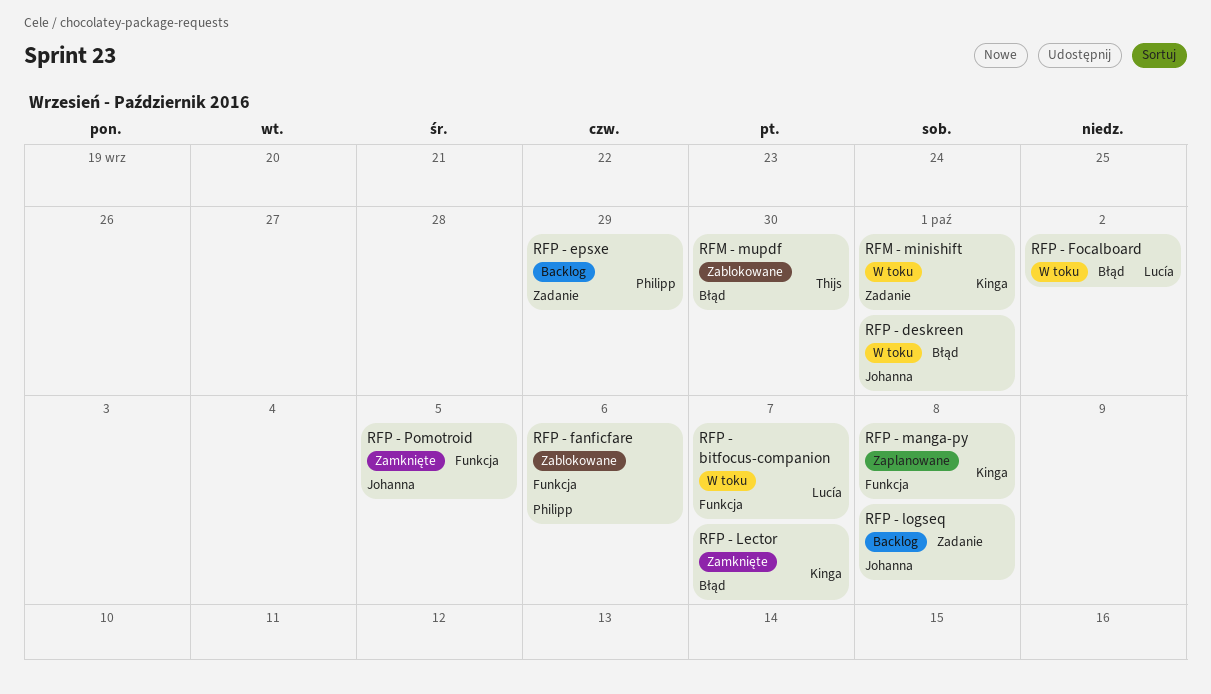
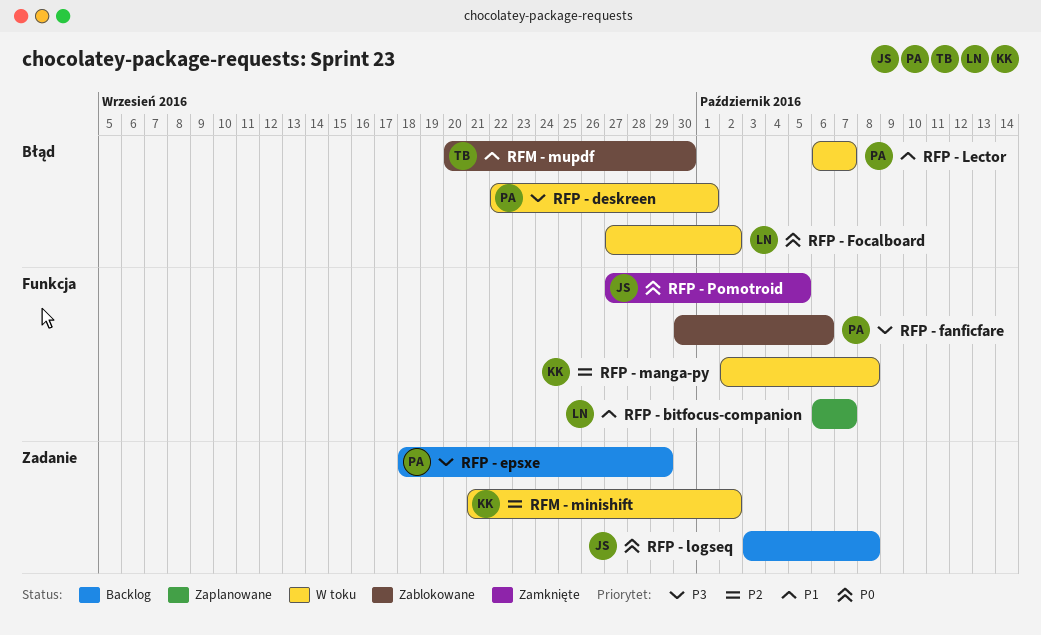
RFM - minishift, due: Oct 1 -> Oct 2
RFP - bitfocus-companion, status: W toku -> Zaplanowane
RFP - deskreen, owner: Johanna -> Philipp
RFP - Lector, status: Zamknięte -> W toku
RFP - Lector, owner: Kinga -> Philipp
RFP - manga-py, status: Zaplanowane -> W toku

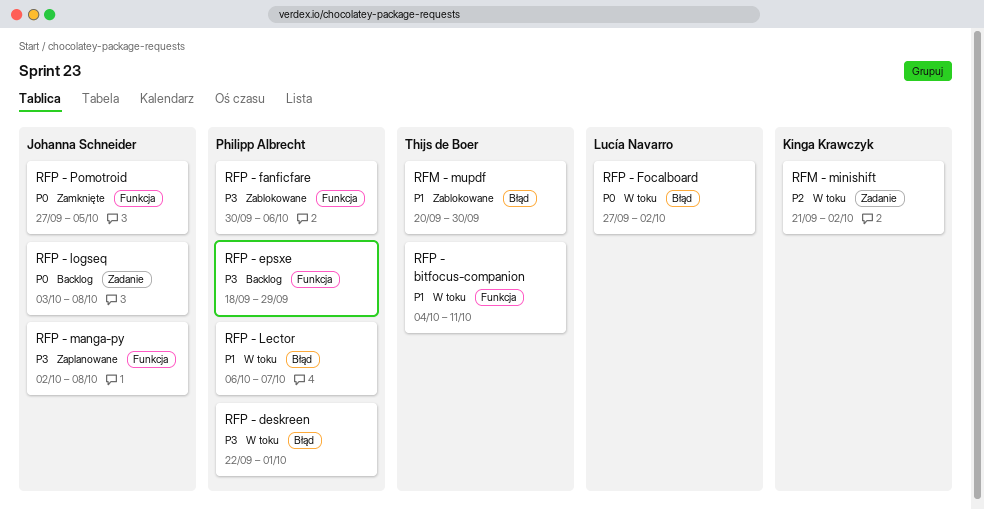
RFP - bitfocus-companion, status: Zaplanowane -> W toku
RFP - bitfocus-companion, owner: Lucía Navarro -> Thijs de Boer
RFP - bitfocus-companion, start: Oct 6 -> Oct 4
RFP - bitfocus-companion, due: Oct 7 -> Oct 11
RFP - epsxe, label: Zadanie -> Funkcja
RFP - manga-py, status: W toku -> Zaplanowane
RFP - manga-py, owner: Kinga Krawczyk -> Johanna Schneider
RFP - manga-py, priority: P2 -> P3

